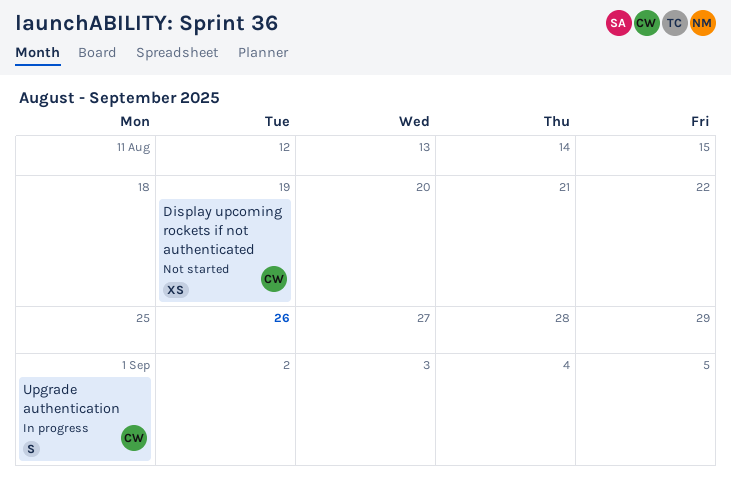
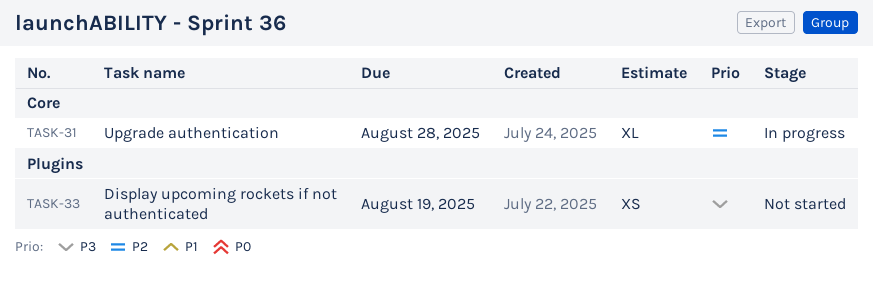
Upgrade authentication, estimate: S -> XL
Upgrade authentication, due: Sep 1 -> Aug 28

